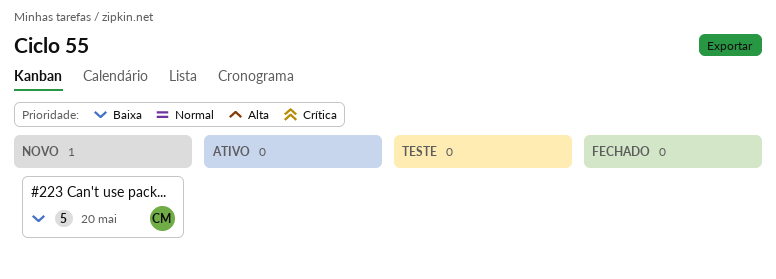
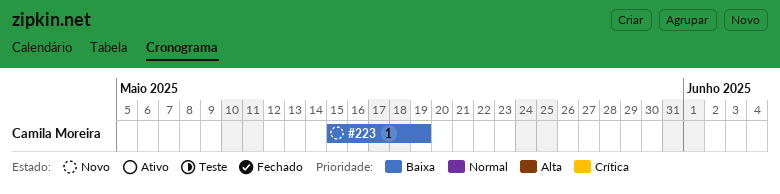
#223, estimate: 5 -> 1
#223, due: May 20 -> May 19

